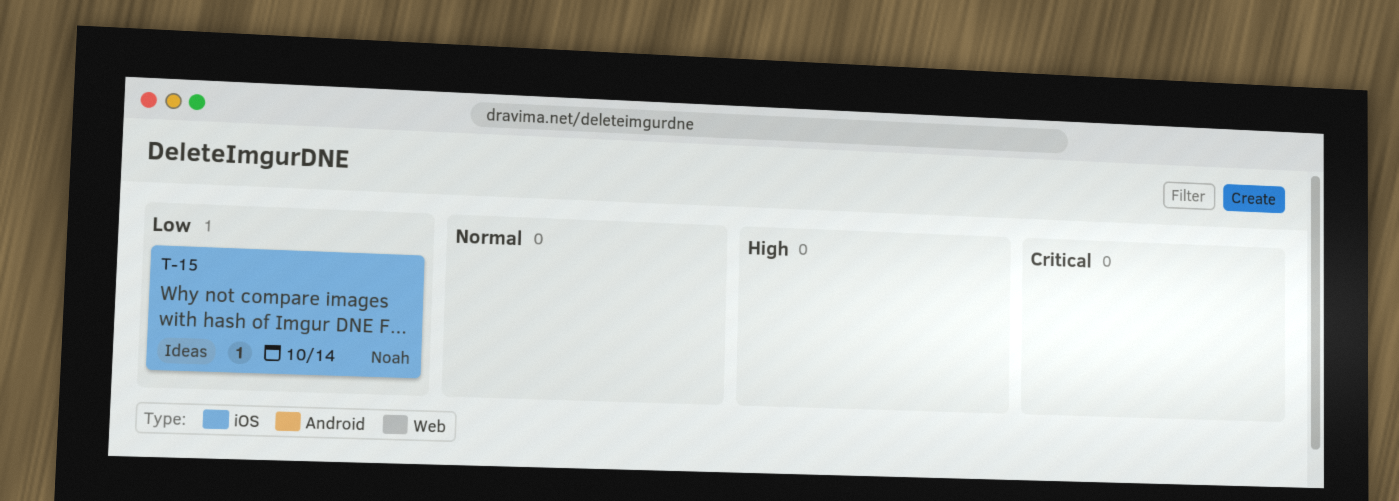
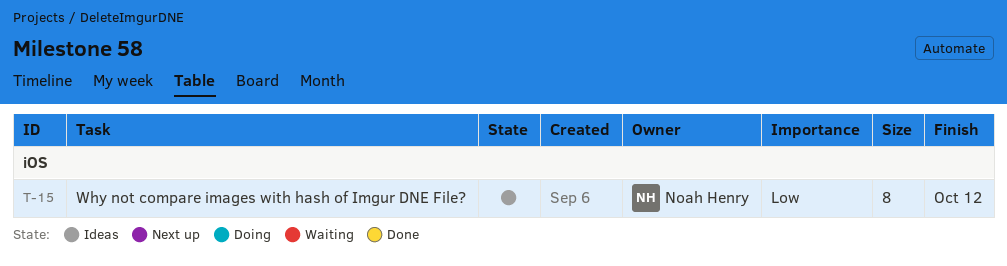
T-15, estimate: 1 -> 8
T-15, due: Oct 14 -> Oct 12

